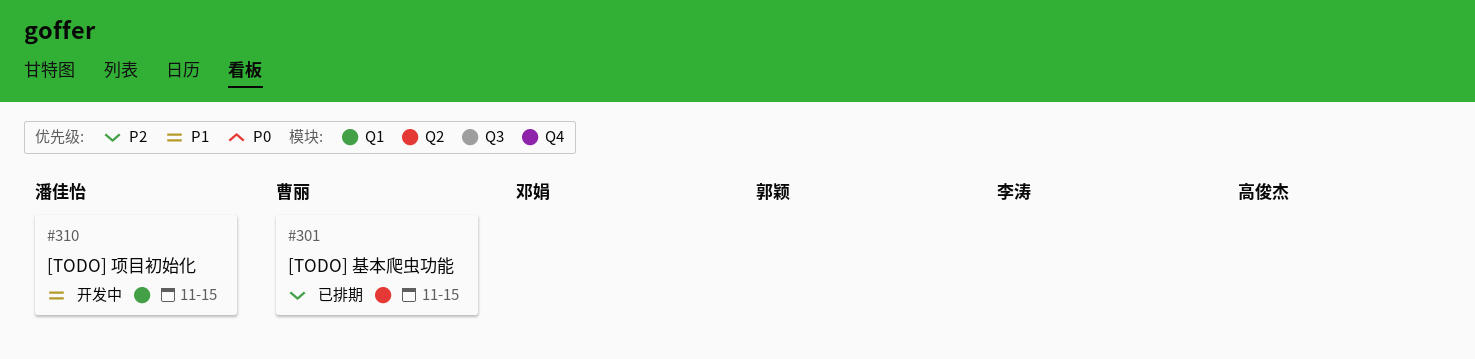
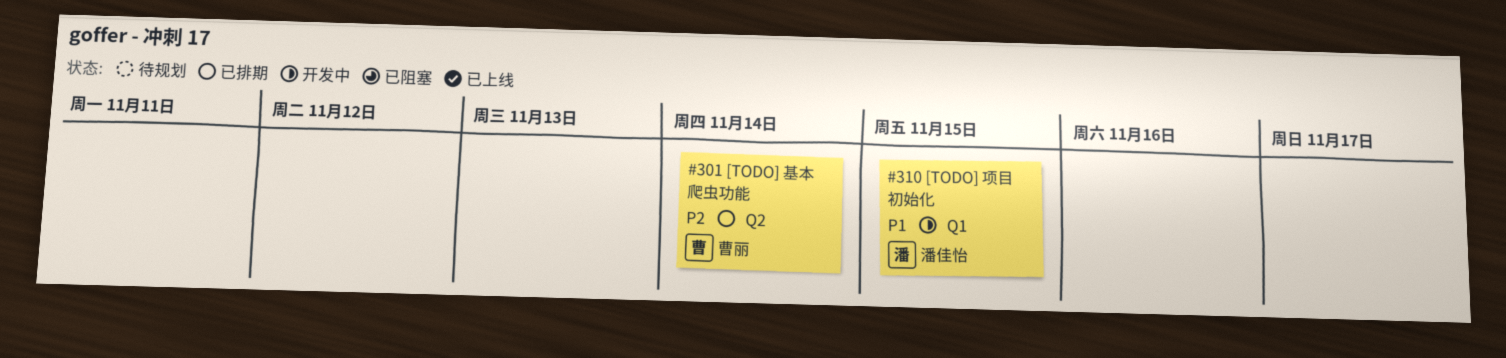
#301, due: Nov 15 -> Nov 14

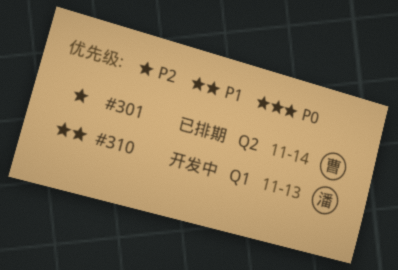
#310, due: Nov 15 -> Nov 13

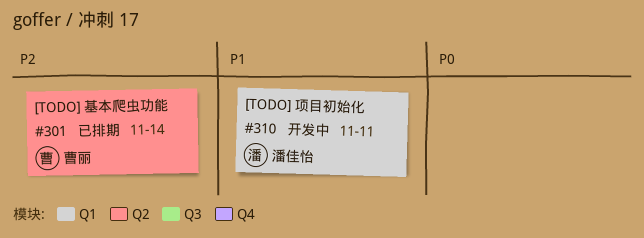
#310, due: Nov 13 -> Nov 11

